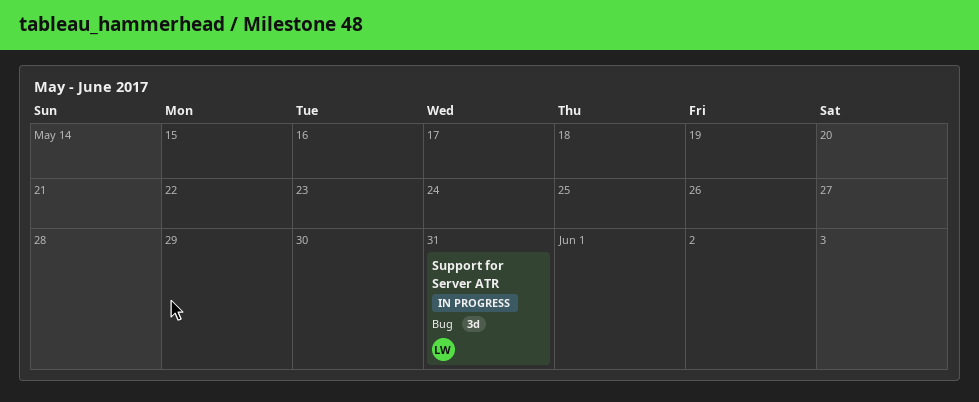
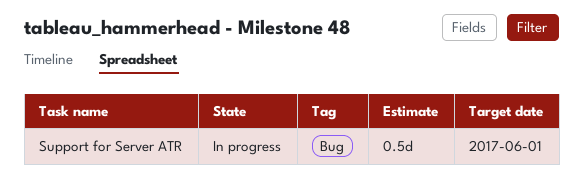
Support for Server ATR, estimate: 3d -> 0.5d
Support for Server ATR, due: May 31 -> Jun 1

